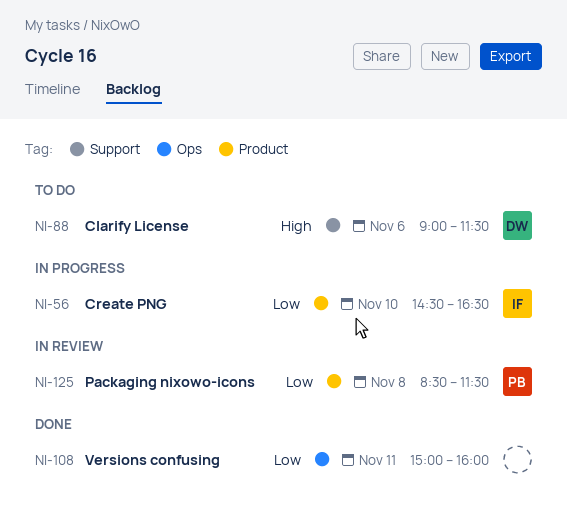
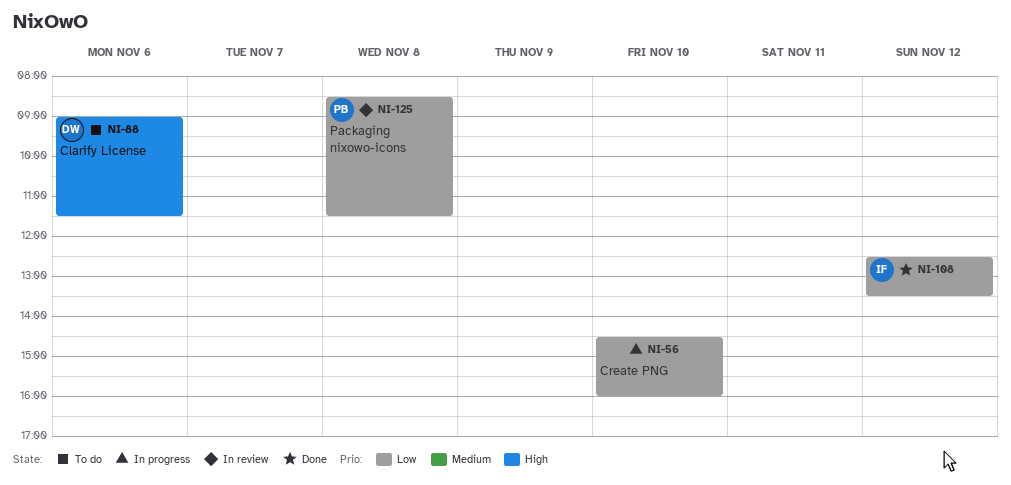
NI-56, owner: IF -> none
NI-56, ends: 16:30 -> 16:00
NI-108, owner: none -> IF
NI-108, day: Nov 11 -> Nov 12
NI-108, begins: 15:00 -> 12:30
NI-108, ends: 16:00 -> 13:30

